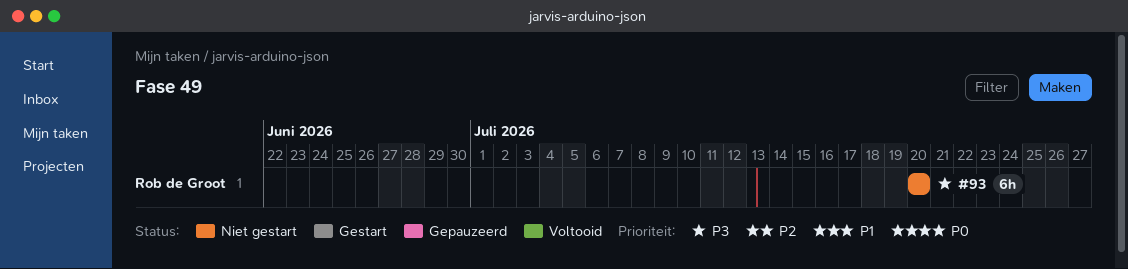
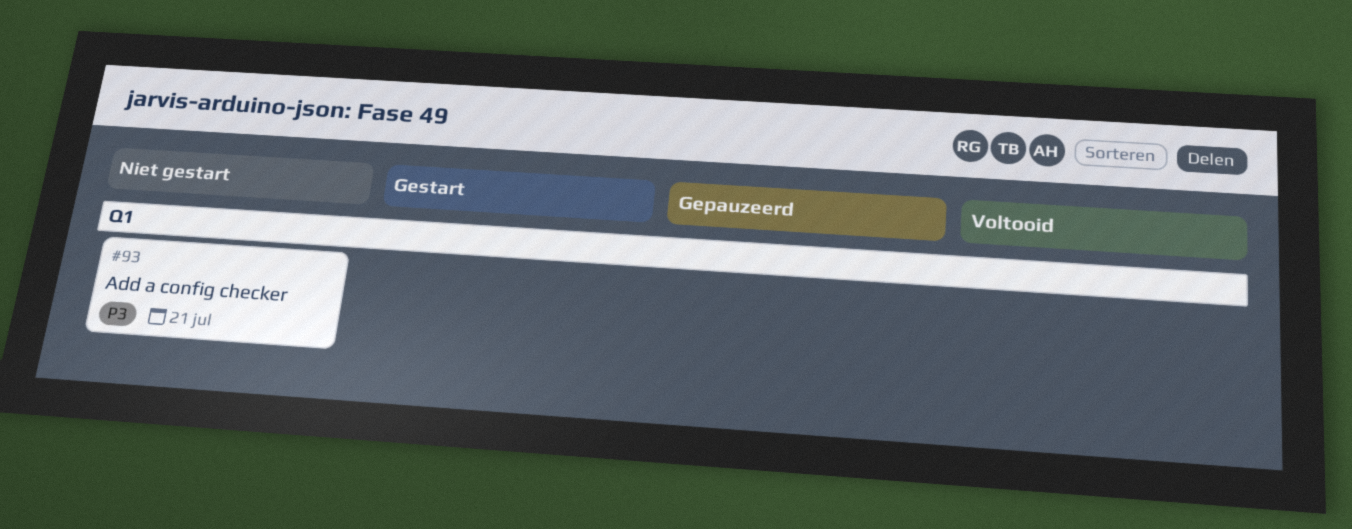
#93, due: Jul 20 -> Jul 21

